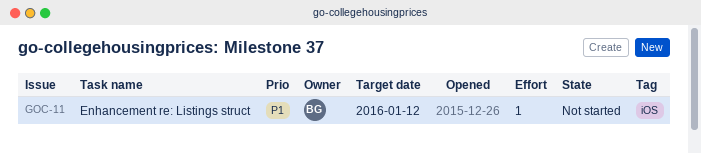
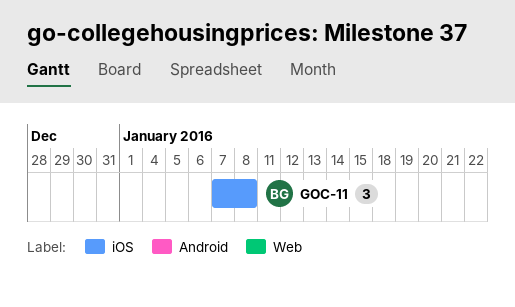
GOC-11, estimate: 1 -> 3
GOC-11, due: Jan 12 -> Jan 8

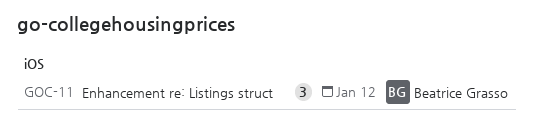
GOC-11, due: Jan 8 -> Jan 12

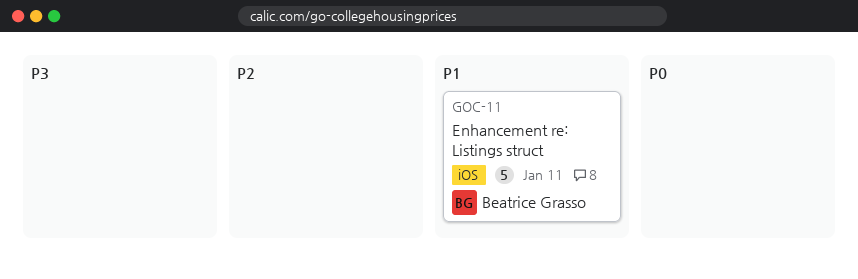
GOC-11, estimate: 3 -> 5
GOC-11, due: Jan 12 -> Jan 11

